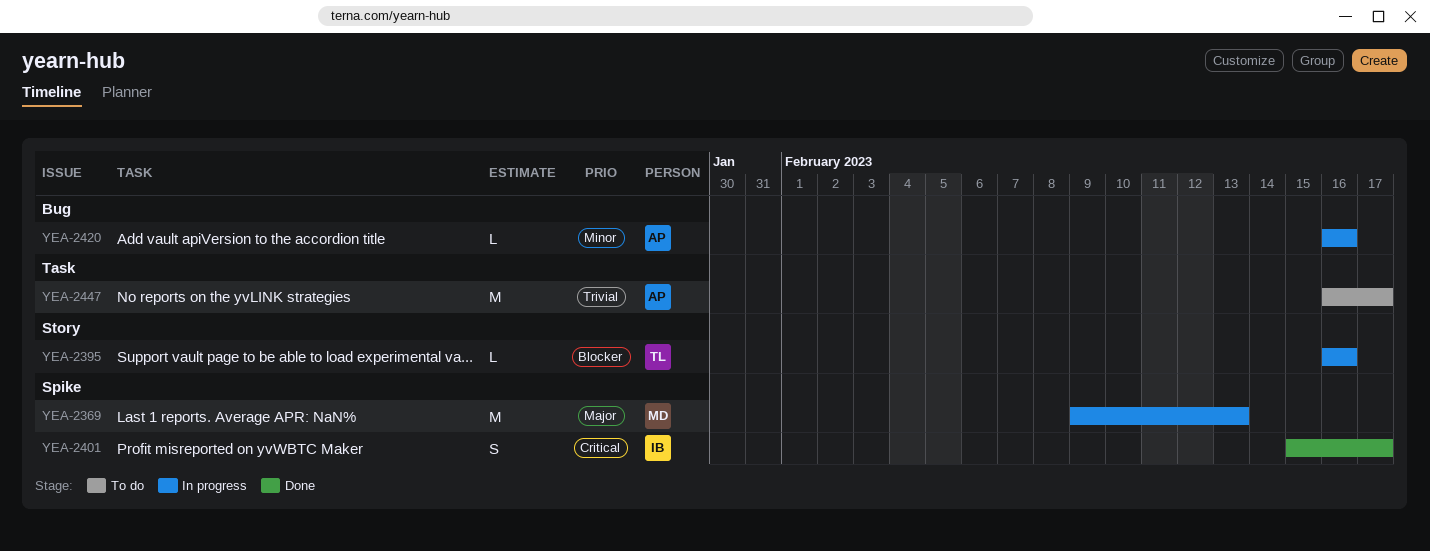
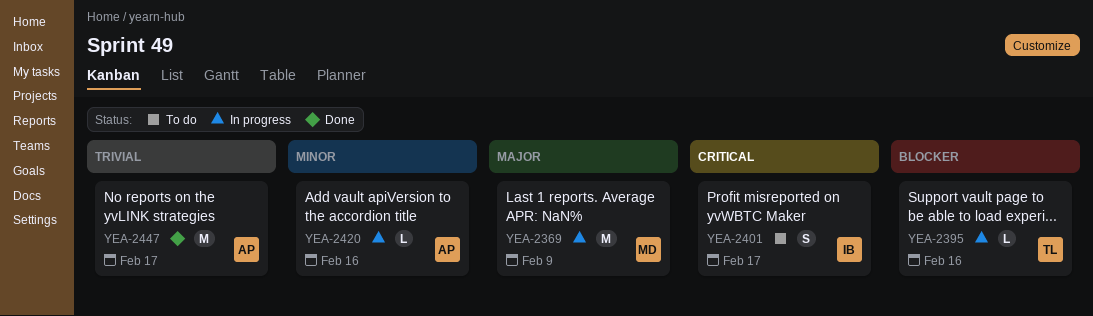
YEA-2369, due: Feb 13 -> Feb 9
YEA-2401, status: Done -> To do
YEA-2447, status: To do -> Done

